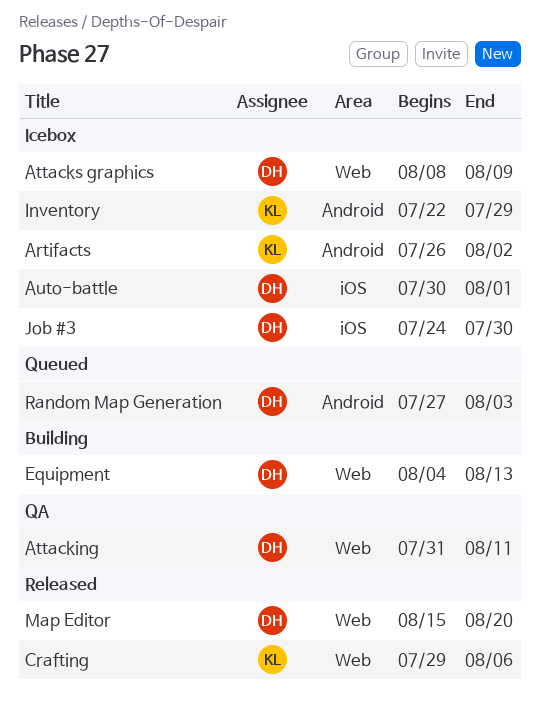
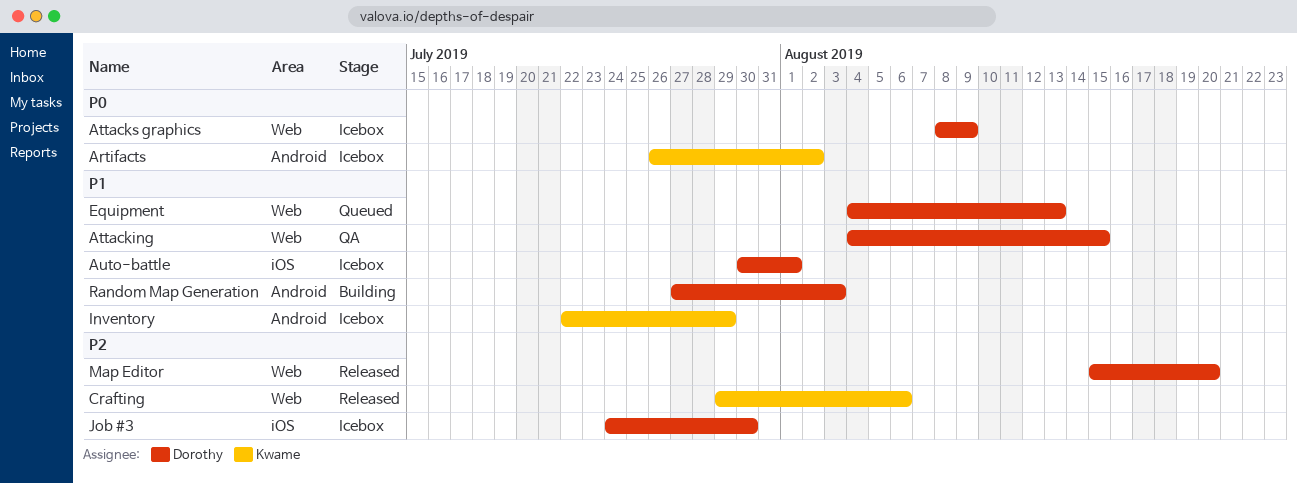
Attacking, start: Jul 31 -> Aug 4
Attacking, due: Aug 11 -> Aug 15
Equipment, status: Building -> Queued
Random Map Generation, status: Queued -> Building

